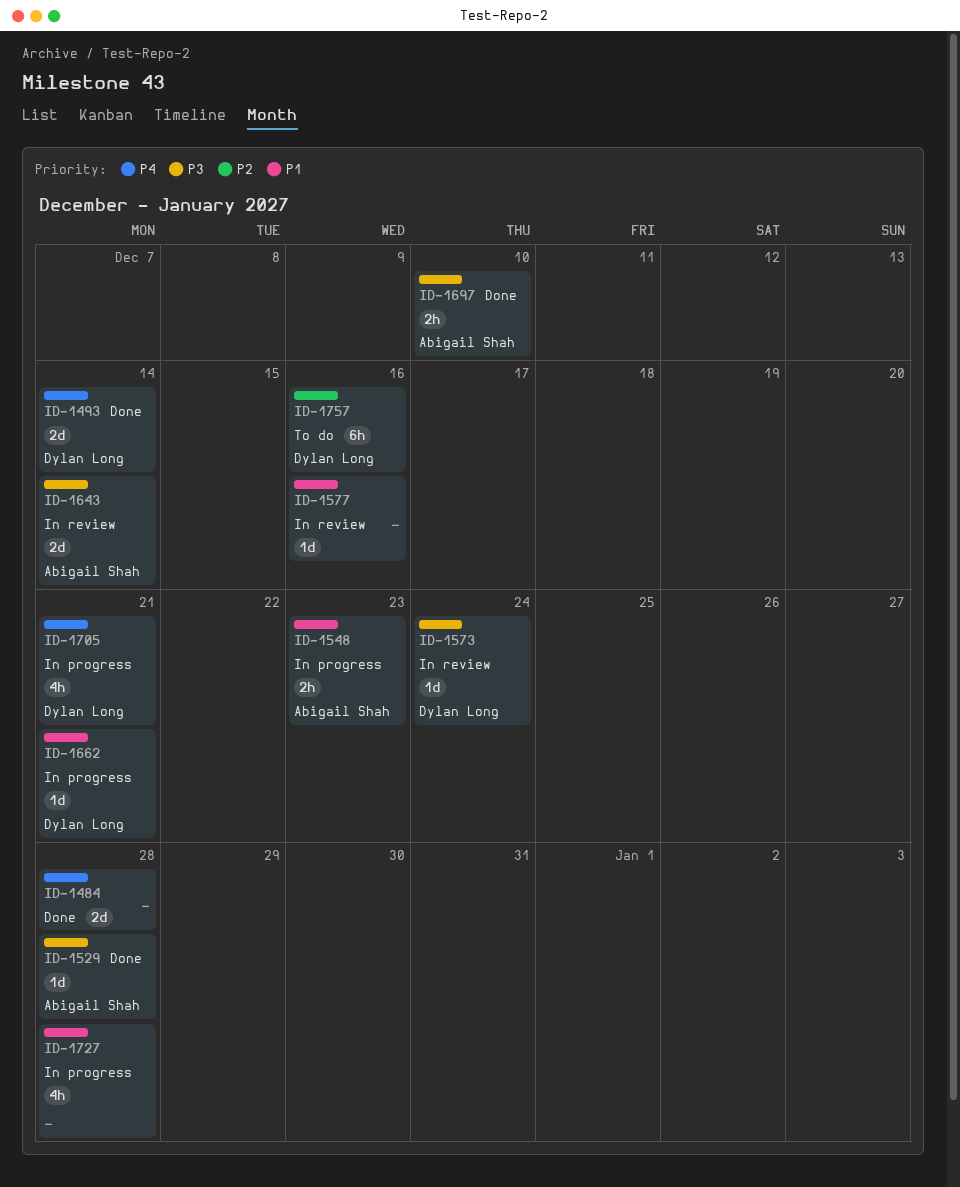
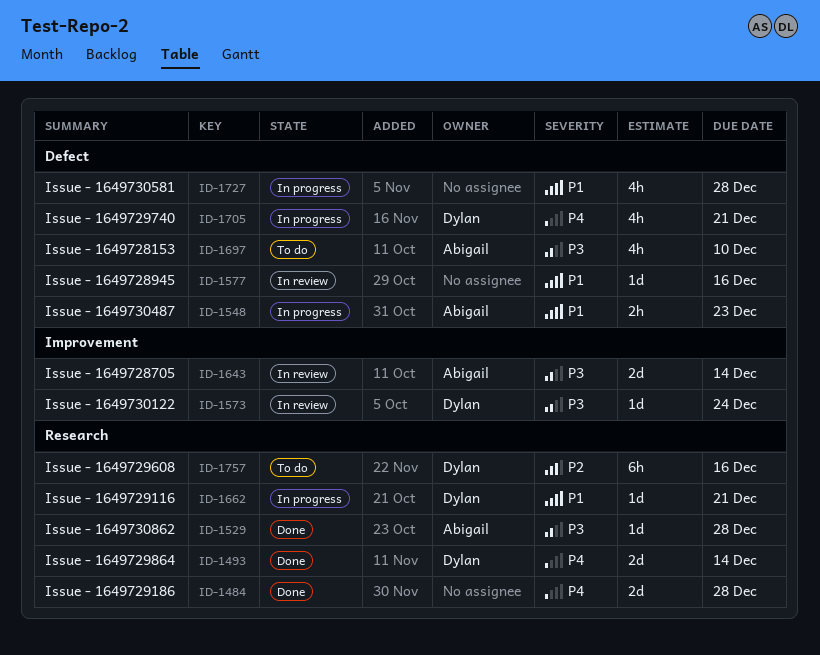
ID-1697, status: Done -> To do
ID-1697, estimate: 2h -> 4h

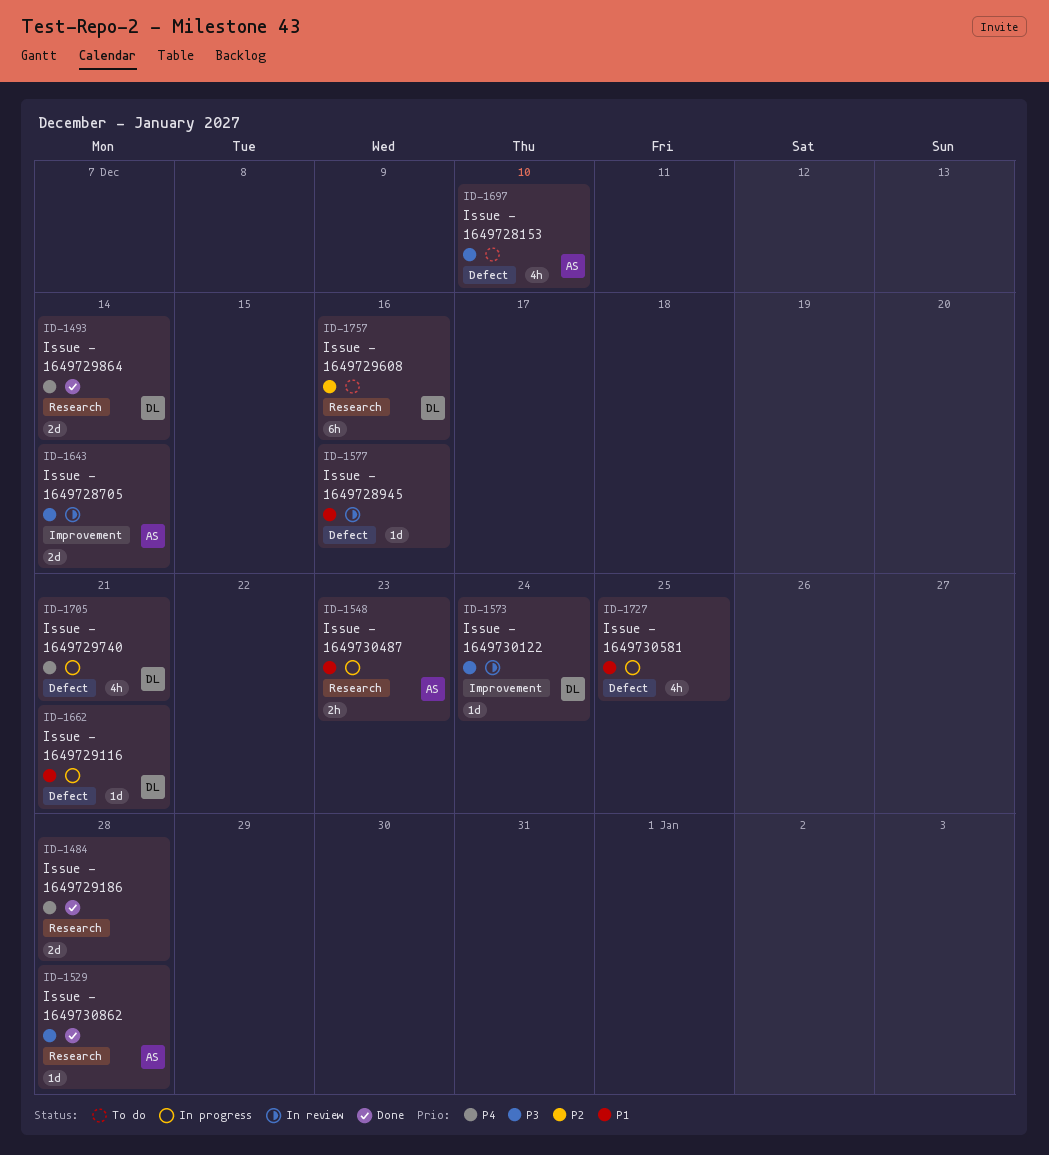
ID-1548, label: Defect -> Research
ID-1662, label: Research -> Defect
ID-1727, due: Dec 28 -> Dec 25

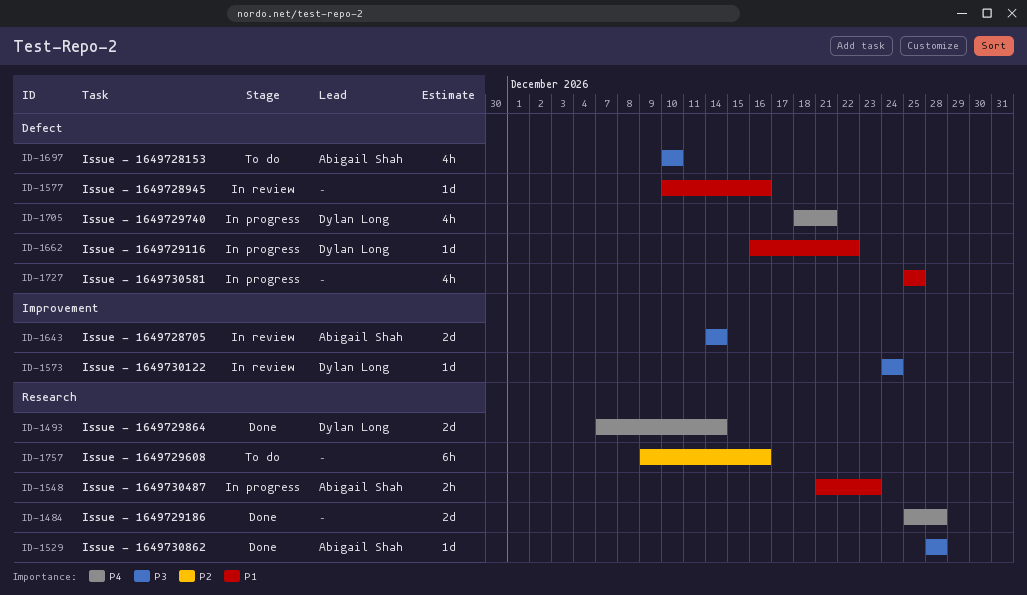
ID-1662, due: Dec 21 -> Dec 22
ID-1757, owner: Dylan Long -> none

